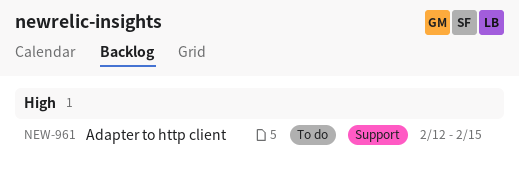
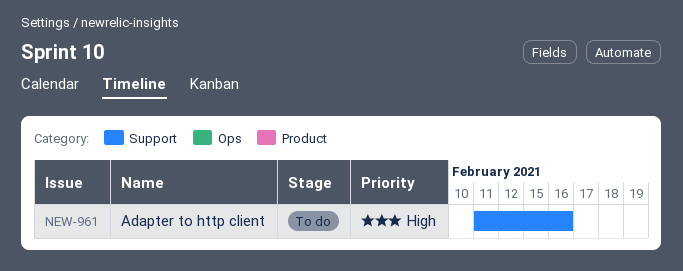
NEW-961, start: Feb 12 -> Feb 11
NEW-961, due: Feb 15 -> Feb 16

